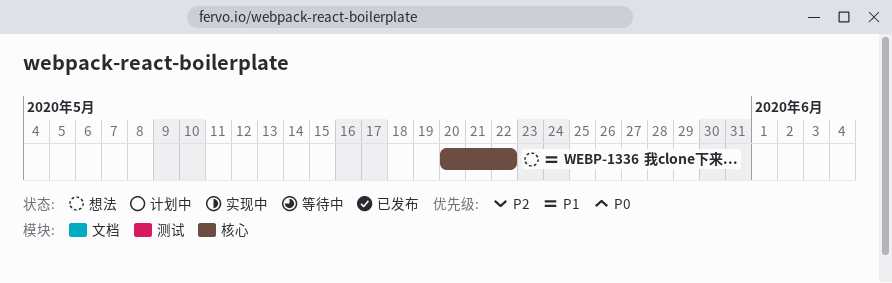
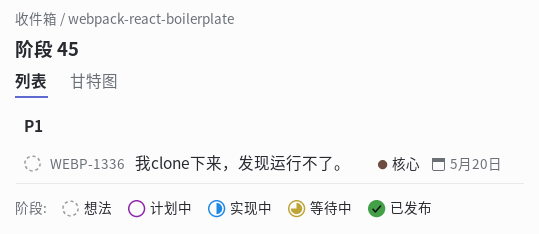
WEBP-1336, due: May 22 -> May 20

